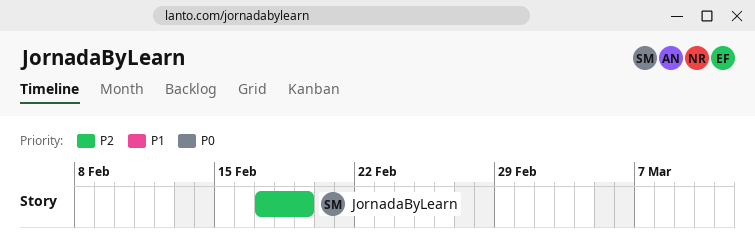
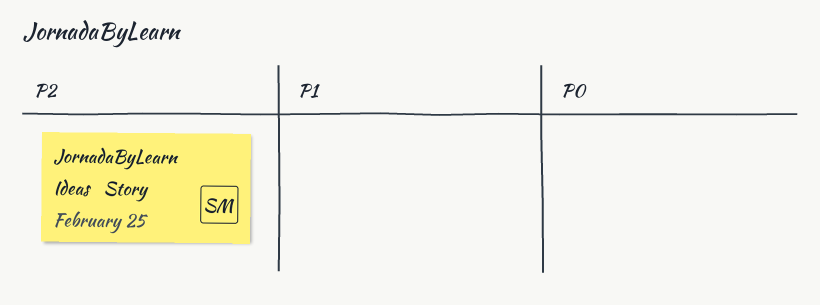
JornadaByLearn, due: Feb 19 -> Feb 25

